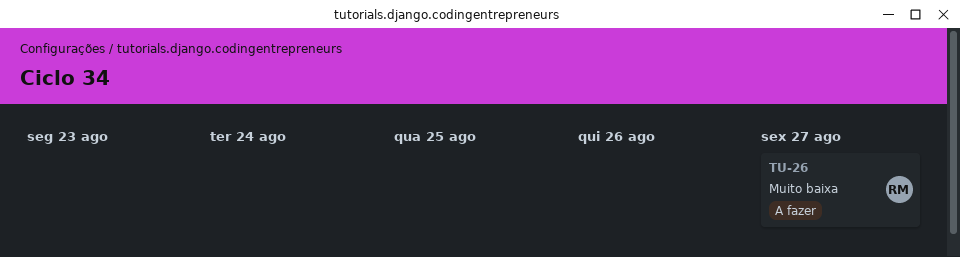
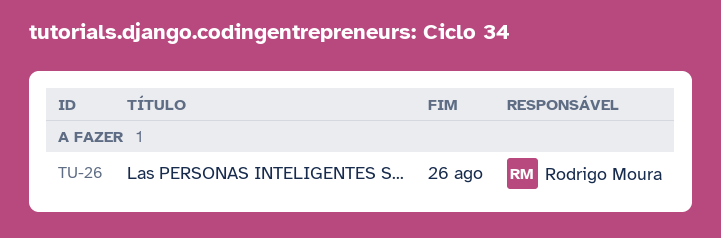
TU-26, due: Aug 27 -> Aug 26

